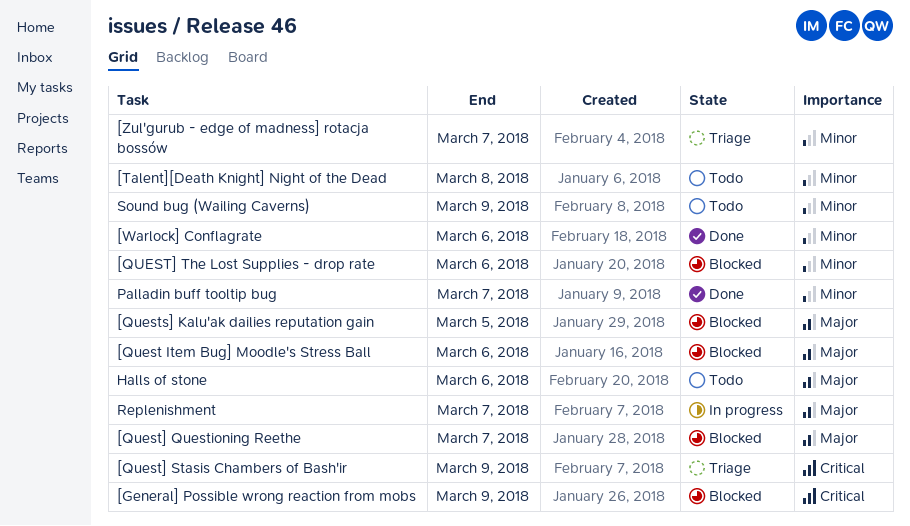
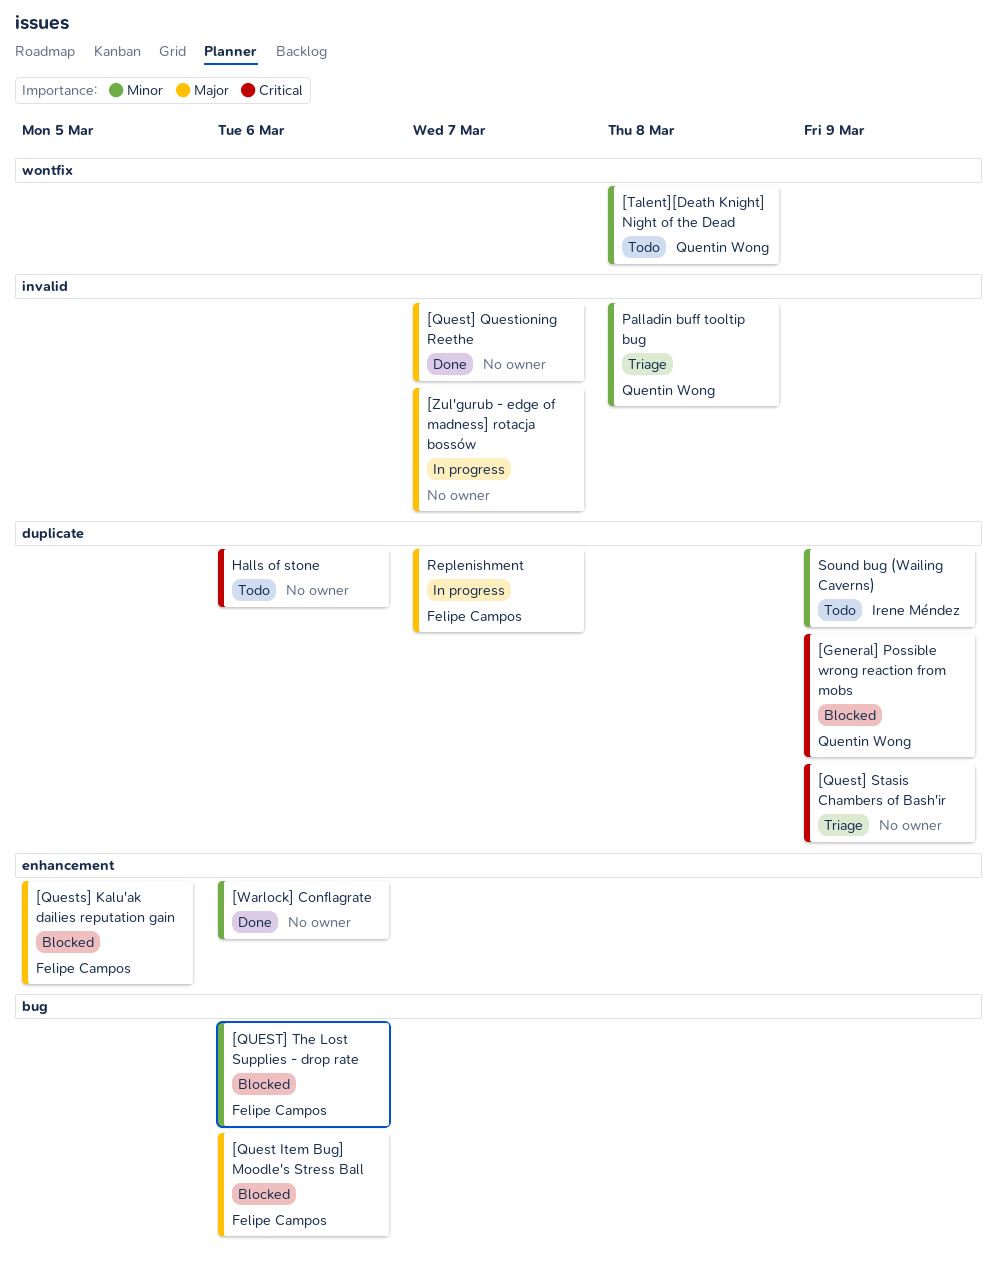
[Quest] Questioning Reethe, status: Blocked -> Done
[Zul'gurub - edge of madness] rotacja bossów, status: Triage -> In progress
[Zul'gurub - edge of madness] rotacja bossów, priority: Minor -> Major
Halls of stone, priority: Major -> Critical
Palladin buff tooltip bug, status: Done -> Triage
Palladin buff tooltip bug, due: Mar 7 -> Mar 8

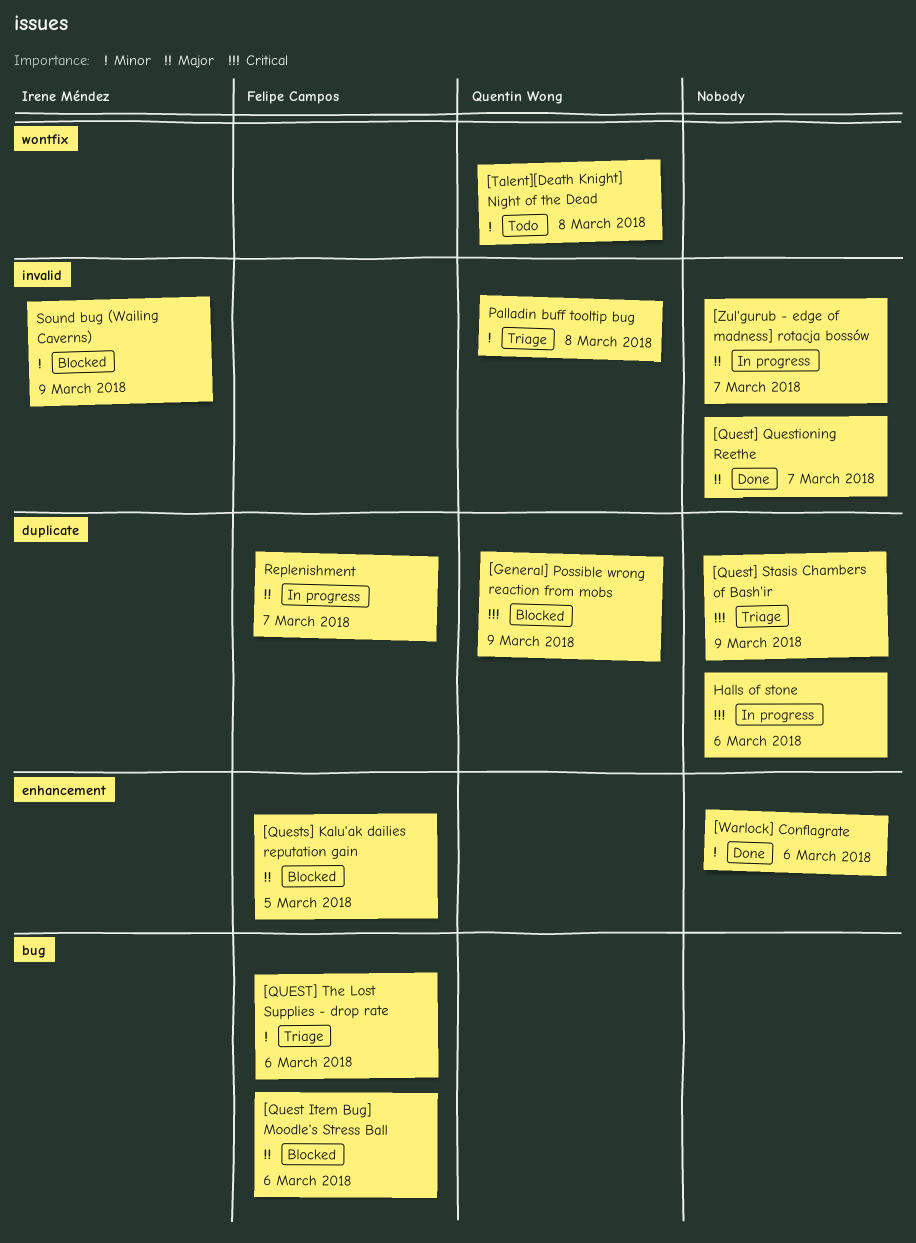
[QUEST] The Lost Supplies - drop rate, status: Blocked -> Triage
Halls of stone, status: Todo -> In progress
Sound bug (Wailing Caverns), status: Todo -> Blocked
Sound bug (Wailing Caverns), label: duplicate -> invalid

